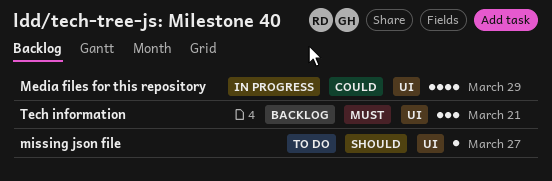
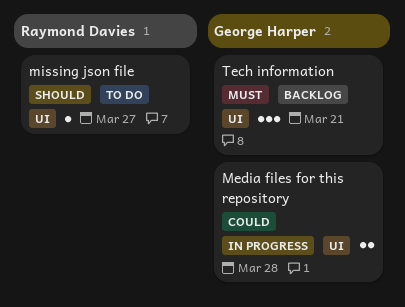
Media files for this repository, estimate: 4 -> 2
Media files for this repository, due: Mar 29 -> Mar 28

